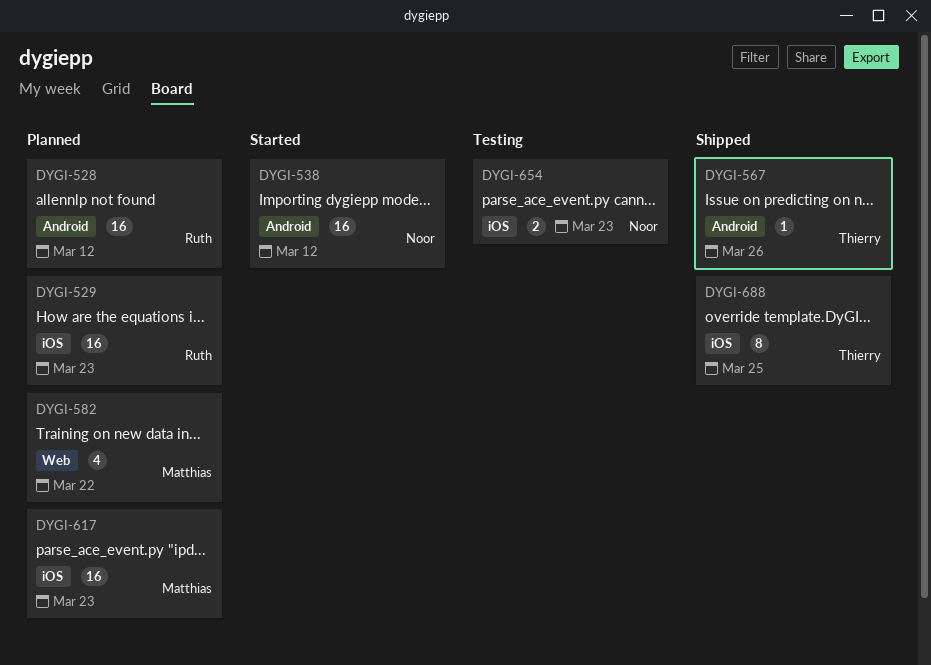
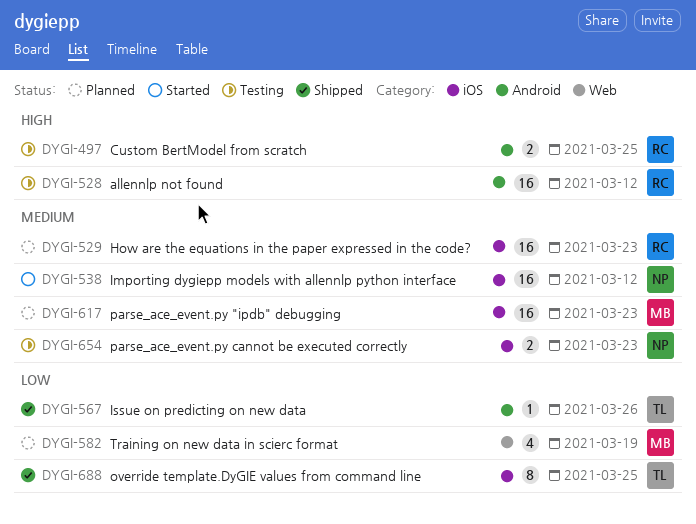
DYGI-497: none -> present
DYGI-528, status: Planned -> Testing
DYGI-538, label: Android -> iOS
DYGI-582, due: Mar 22 -> Mar 19

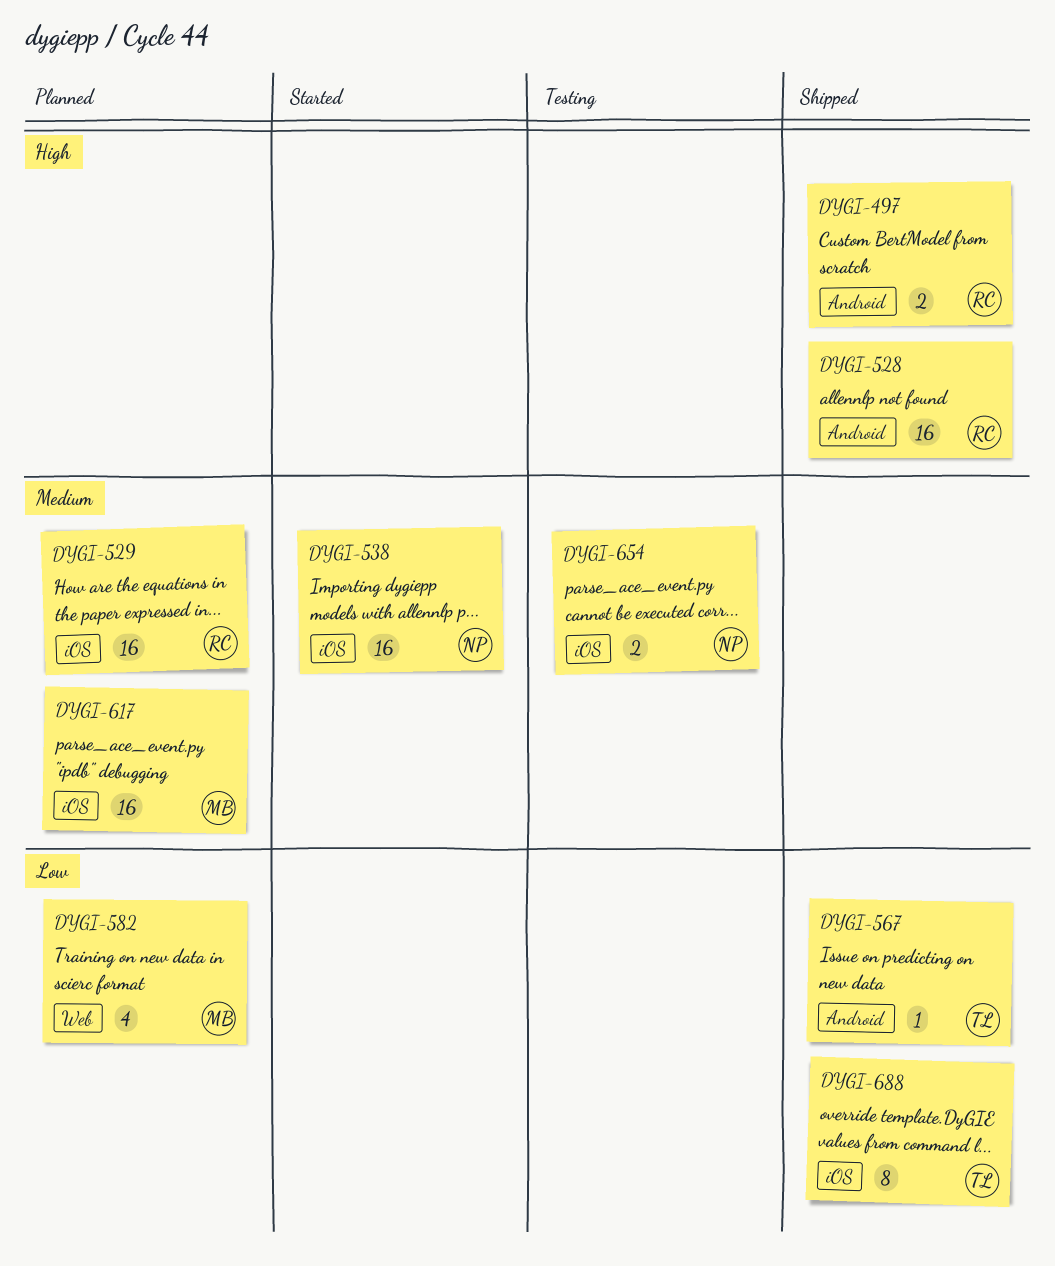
DYGI-497, status: Testing -> Shipped
DYGI-528, status: Testing -> Shipped

